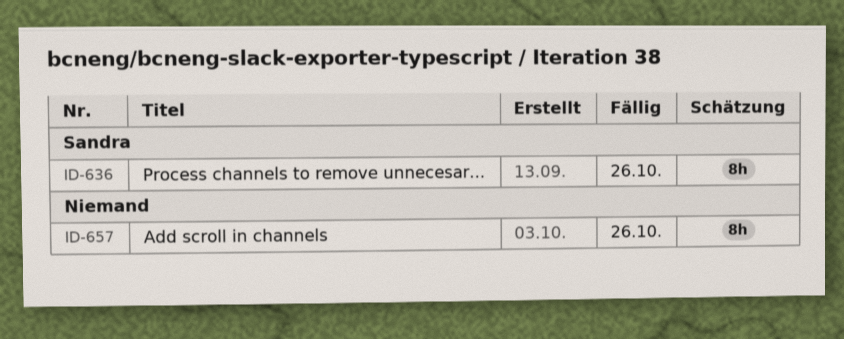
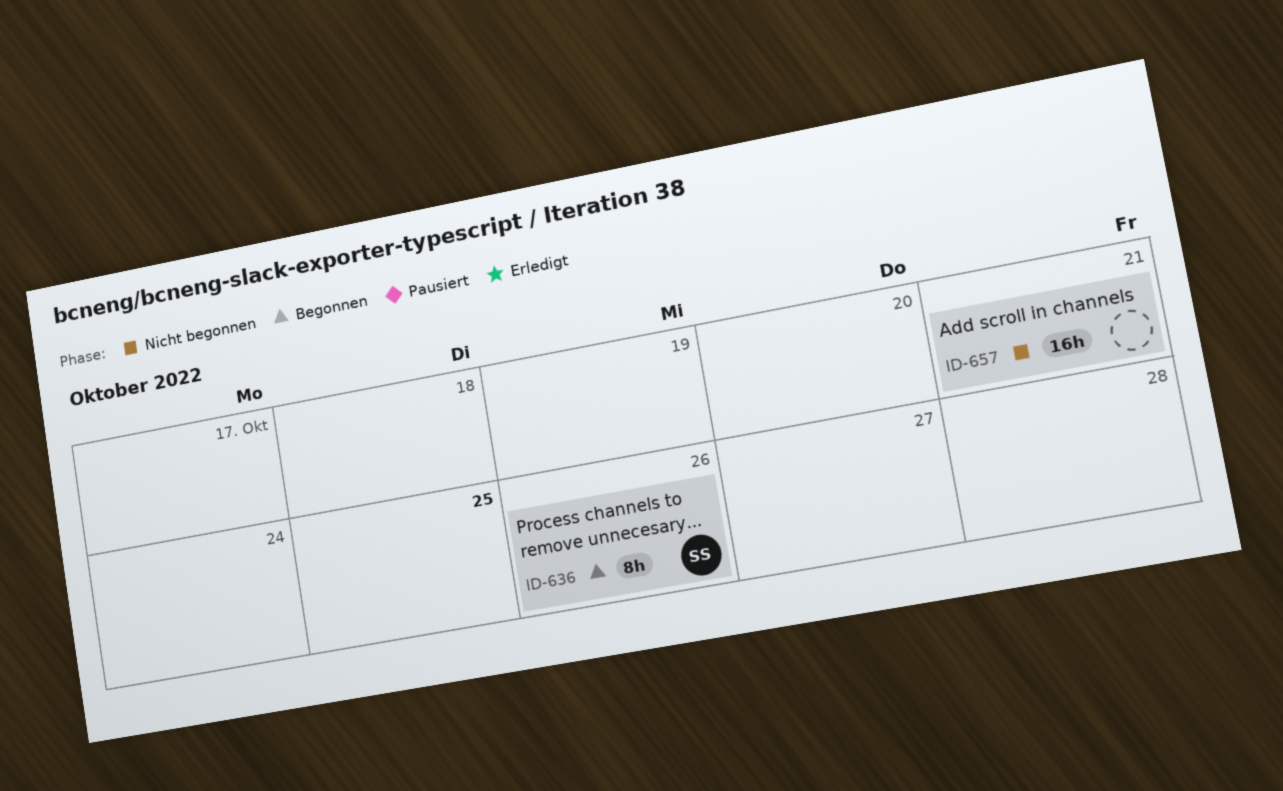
ID-657, estimate: 8h -> 16h
ID-657, due: Oct 26 -> Oct 21

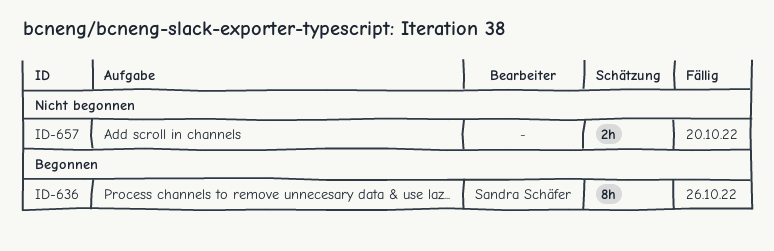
ID-657, estimate: 16h -> 2h
ID-657, due: Oct 21 -> Oct 20

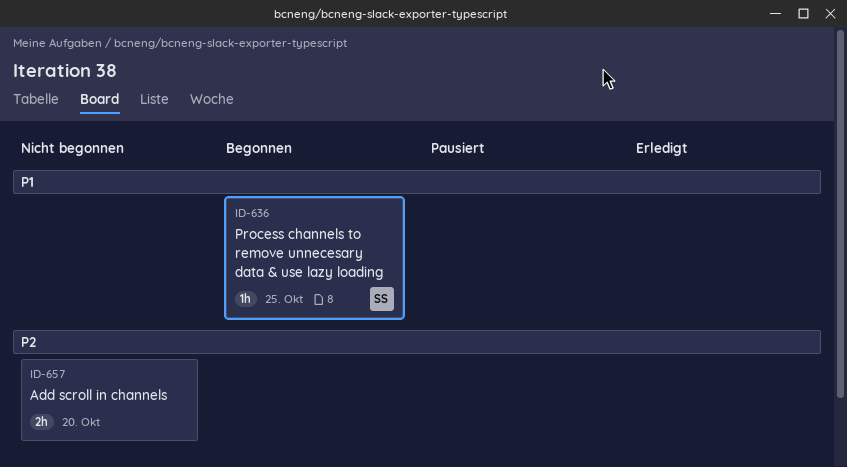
ID-636, estimate: 8h -> 1h
ID-636, due: Oct 26 -> Oct 25

